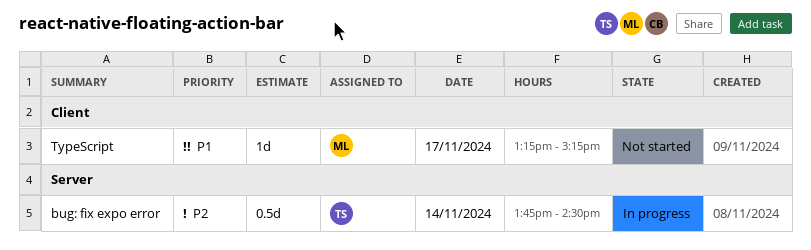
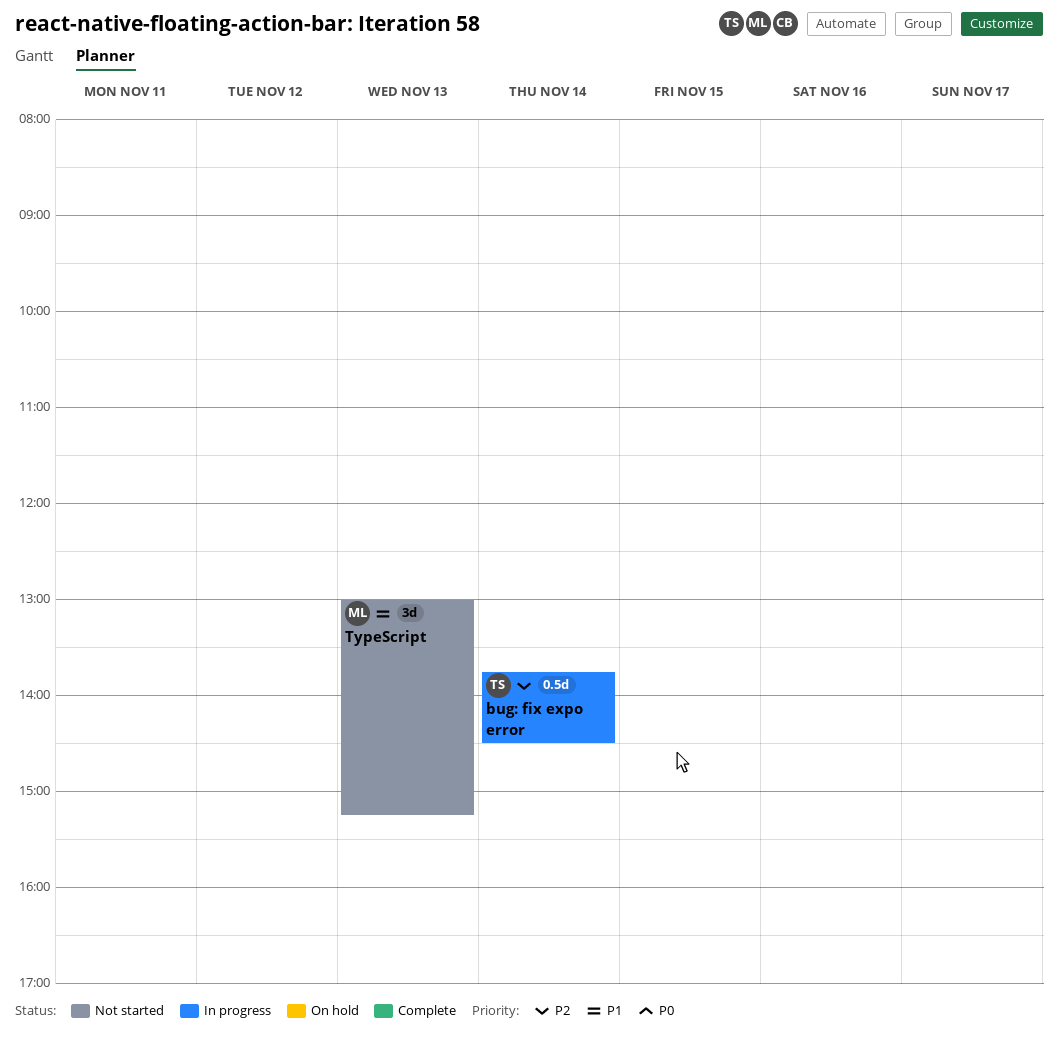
TypeScript, estimate: 1d -> 3d
TypeScript, day: Nov 17 -> Nov 13
TypeScript, begins: 13:15 -> 13:00

